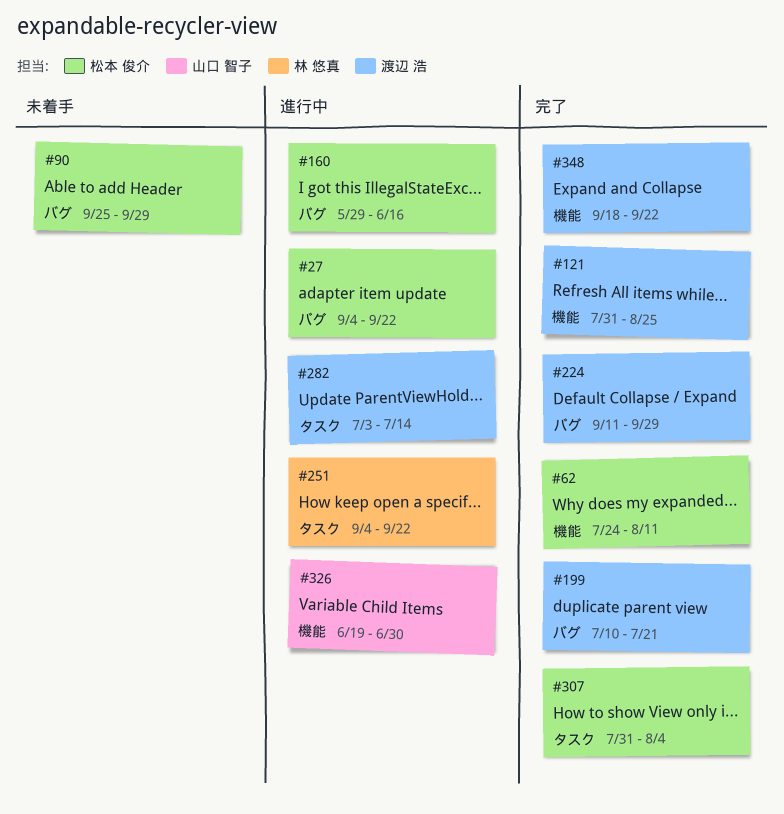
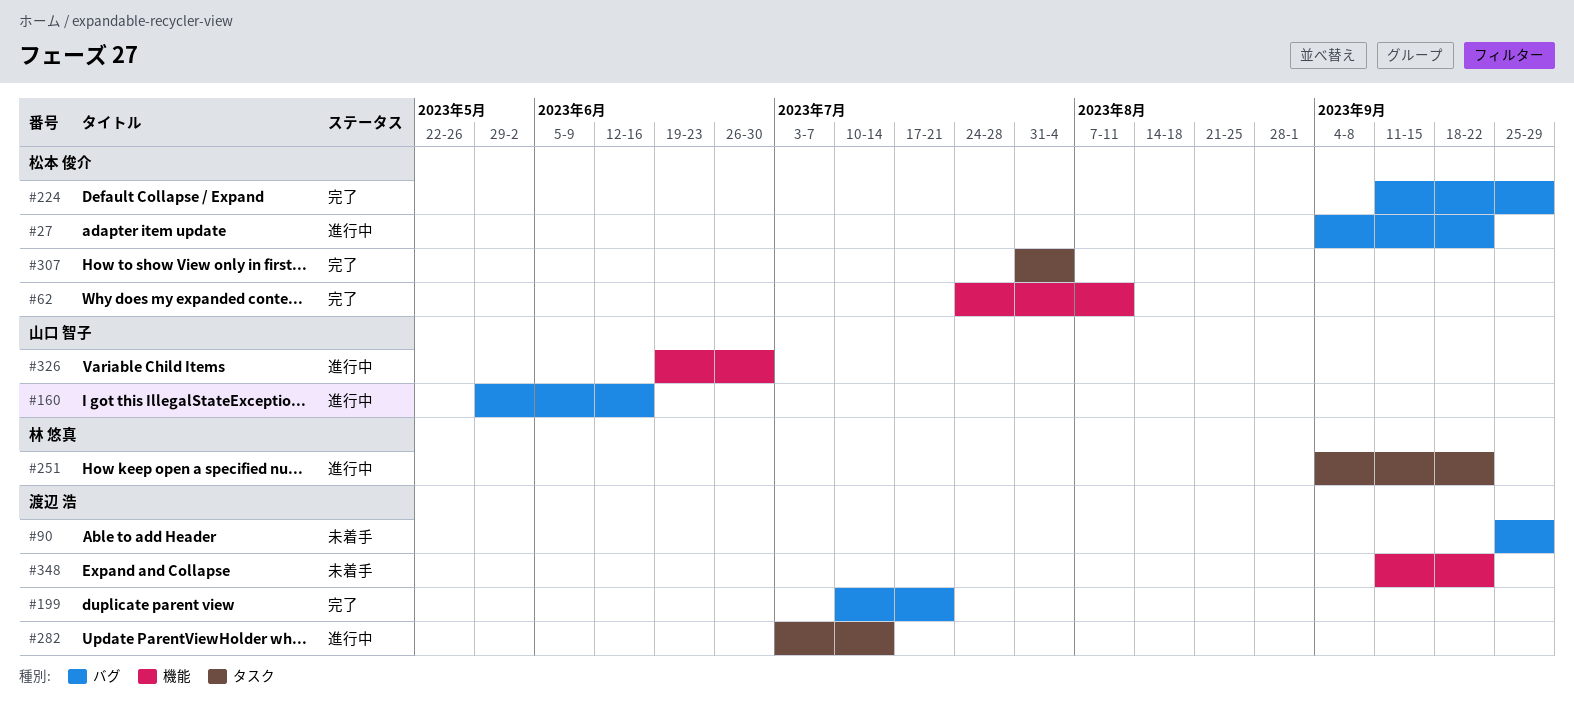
#90, owner: 松本 俊介 -> 渡辺 浩
#121: present -> none
#160, owner: 松本 俊介 -> 山口 智子
#224, owner: 渡辺 浩 -> 松本 俊介
#348, status: 完了 -> 未着手
#348, start: Sep 18 -> Sep 11

